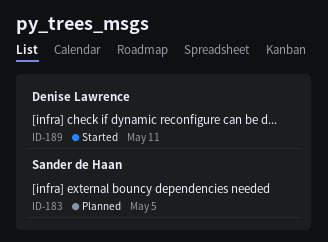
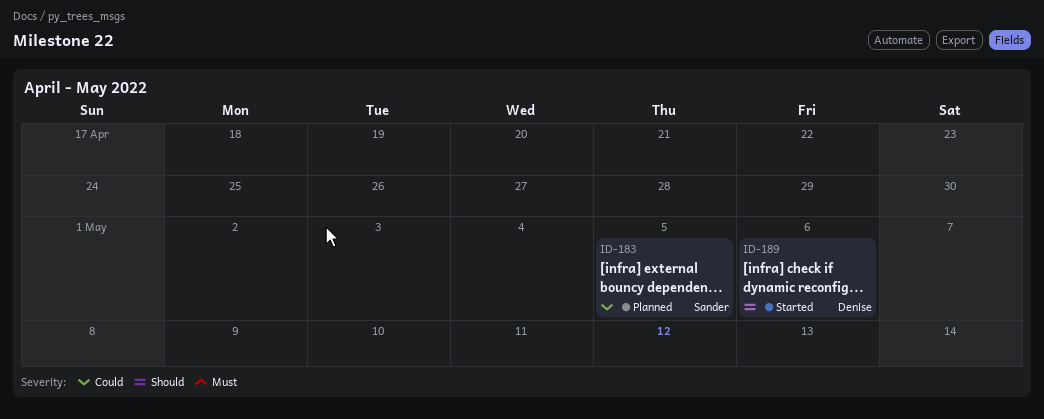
ID-189, due: May 11 -> May 6

